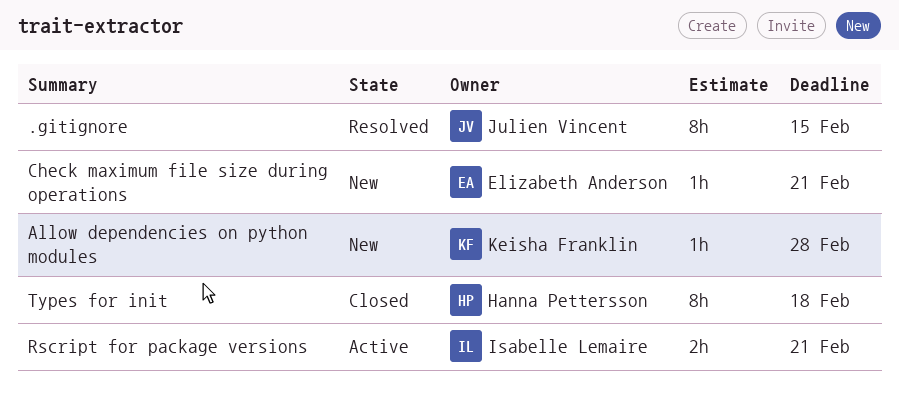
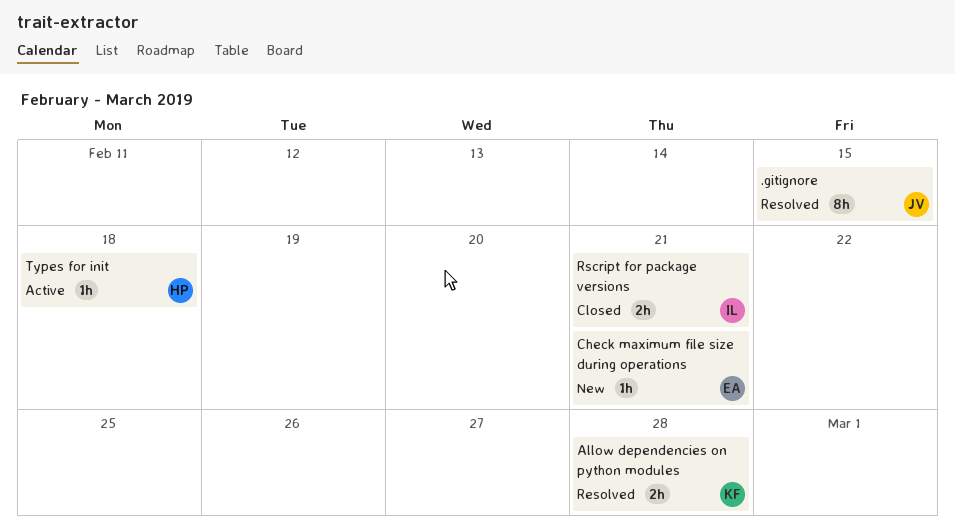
Allow dependencies on python modules, status: New -> Resolved
Allow dependencies on python modules, estimate: 1h -> 2h
Rscript for package versions, status: Active -> Closed
Types for init, status: Closed -> Active
Types for init, estimate: 8h -> 1h

